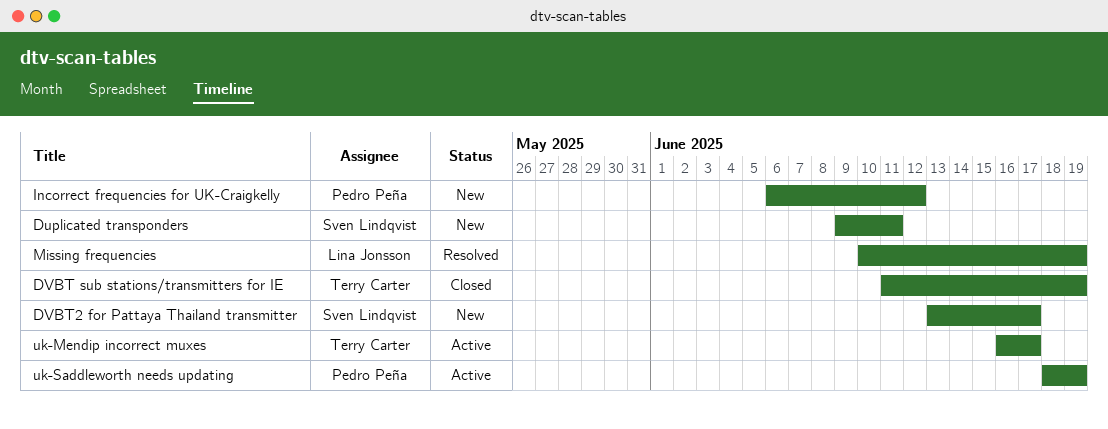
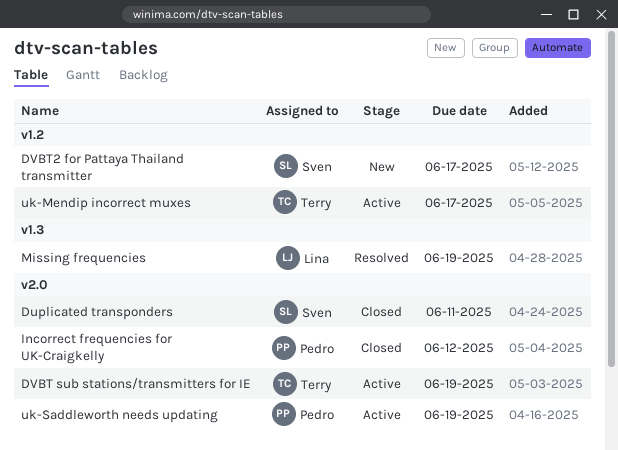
Duplicated transponders, status: New -> Closed
DVBT sub stations/transmitters for IE, status: Closed -> Active
Incorrect frequencies for UK-Craigkelly, status: New -> Closed

